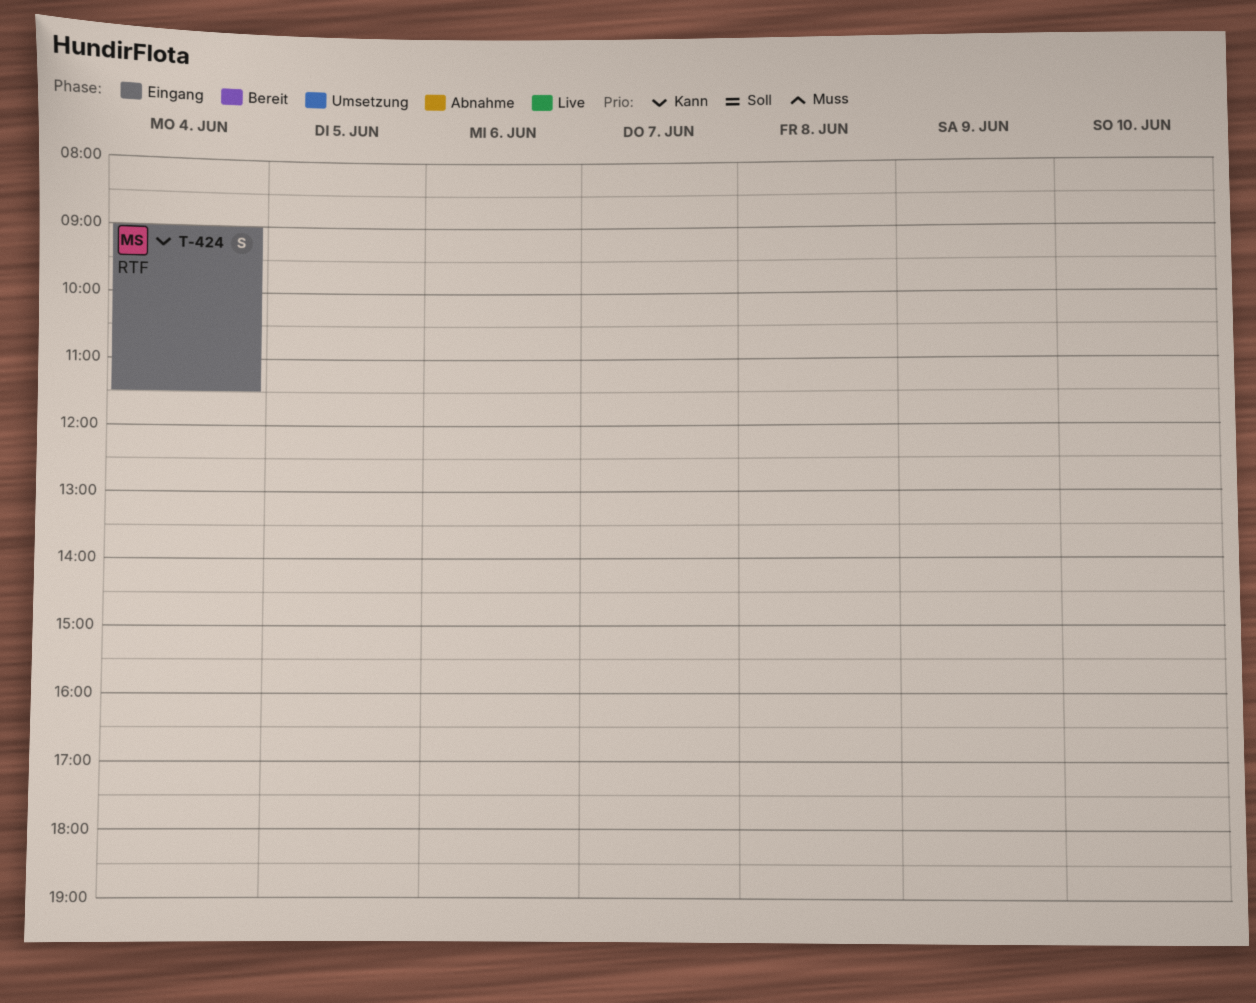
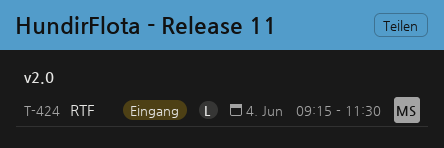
T-424, estimate: S -> L
T-424, begins: 09:00 -> 09:15

